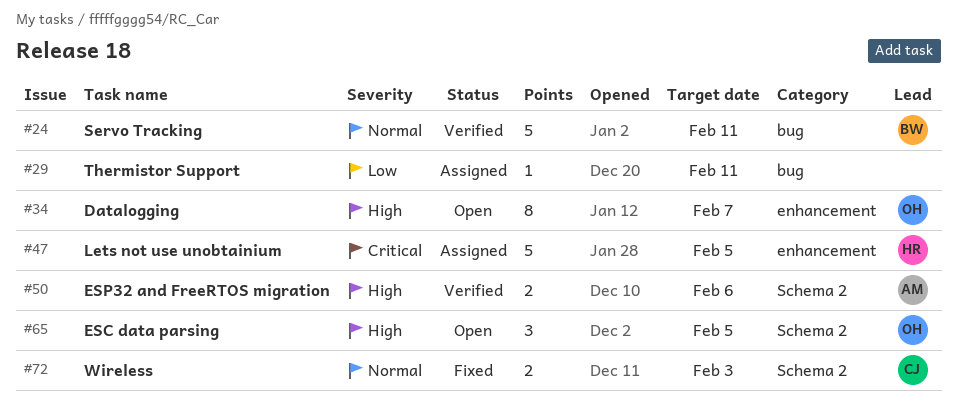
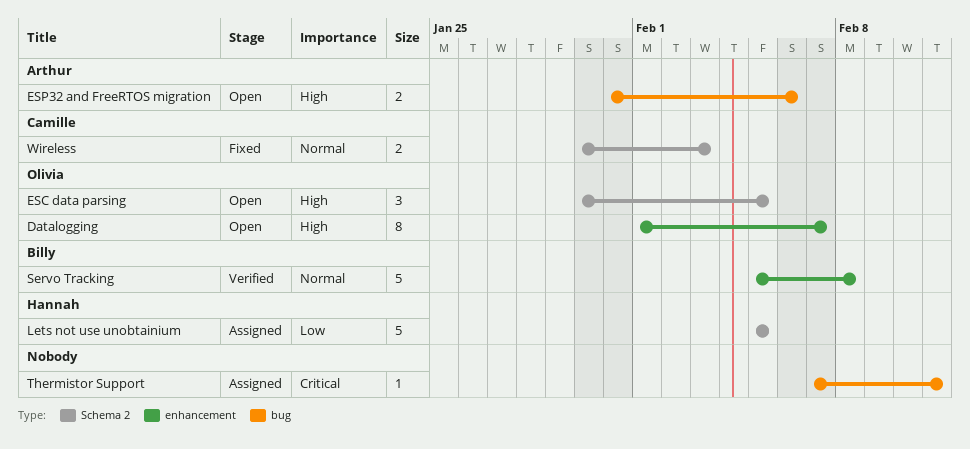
ESP32 and FreeRTOS migration, status: Verified -> Open
ESP32 and FreeRTOS migration, label: Schema 2 -> bug
Lets not use unobtainium, priority: Critical -> Low
Lets not use unobtainium, label: enhancement -> Schema 2
Servo Tracking, label: bug -> enhancement
Servo Tracking, due: Feb 11 -> Feb 8
Thermistor Support, priority: Low -> Critical

